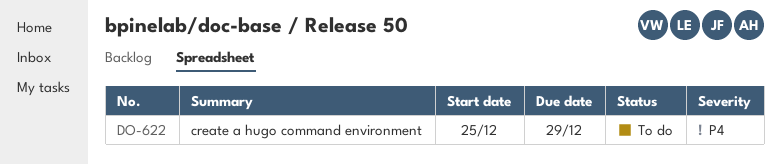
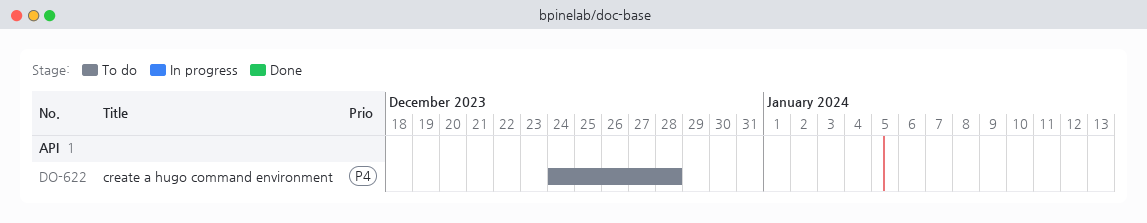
DO-622, start: Dec 25 -> Dec 24
DO-622, due: Dec 29 -> Dec 28

